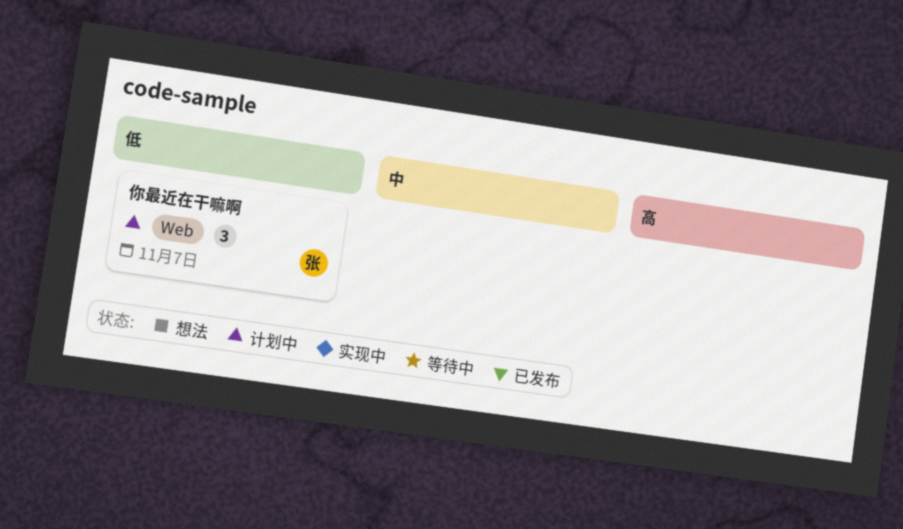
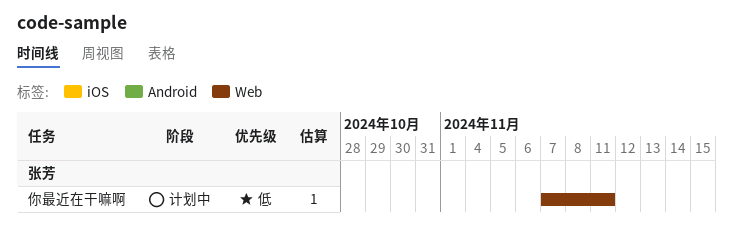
你最近在干嘛啊, estimate: 3 -> 1
你最近在干嘛啊, due: Nov 7 -> Nov 11

